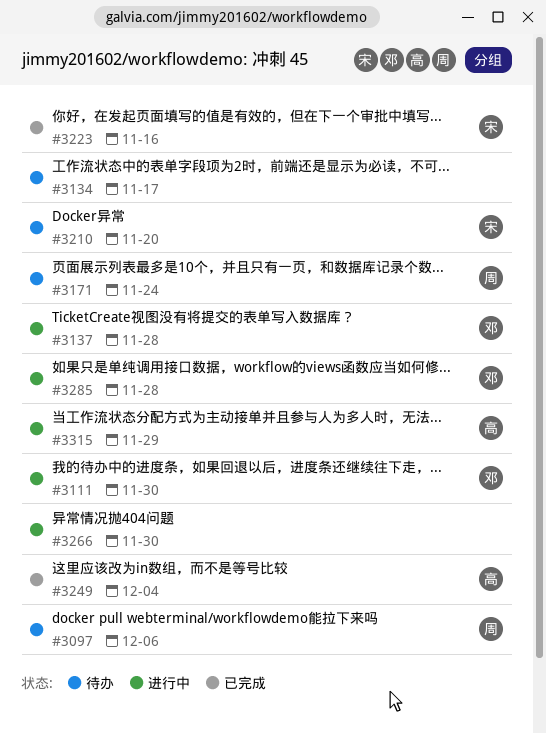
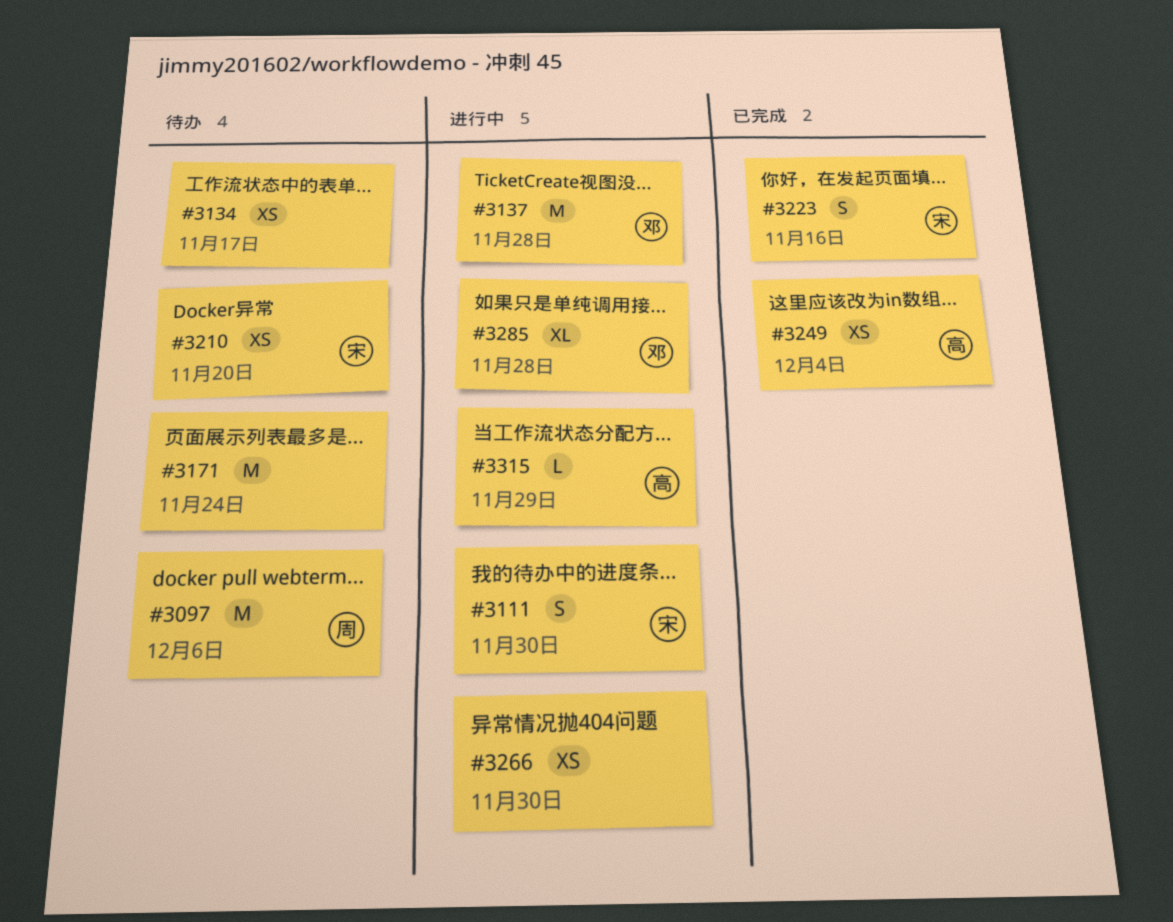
#3111, owner: 邓 -> 宋
#3171, owner: 周 -> none

